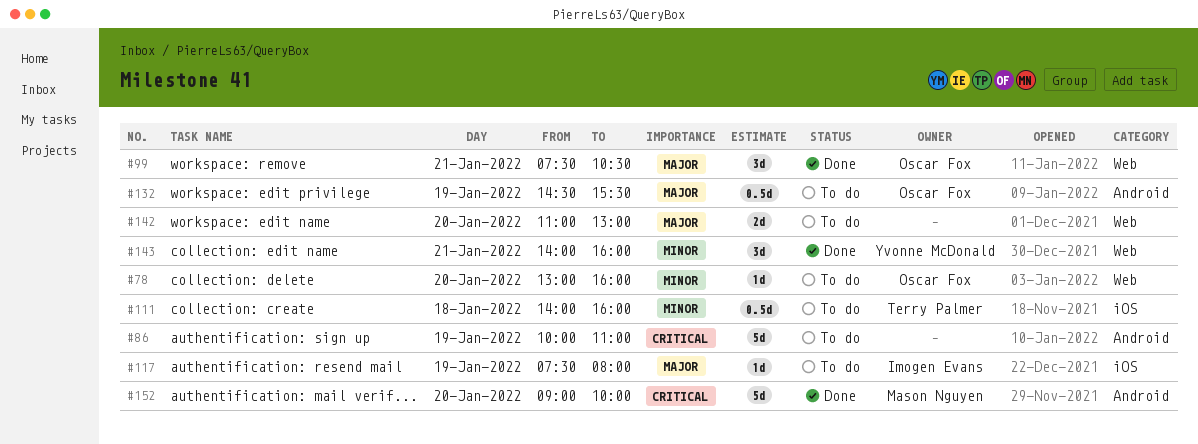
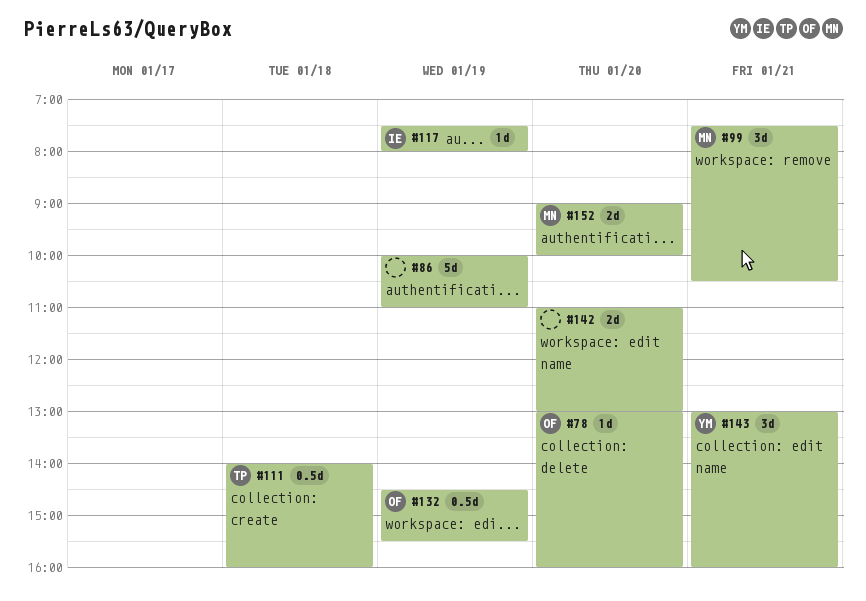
#99, owner: Oscar Fox -> Mason Nguyen
#143, begins: 14:00 -> 13:00
#152, estimate: 5d -> 2d

